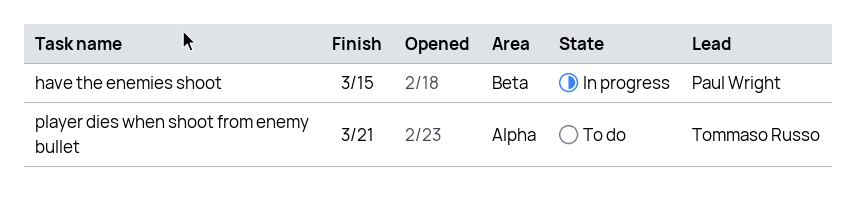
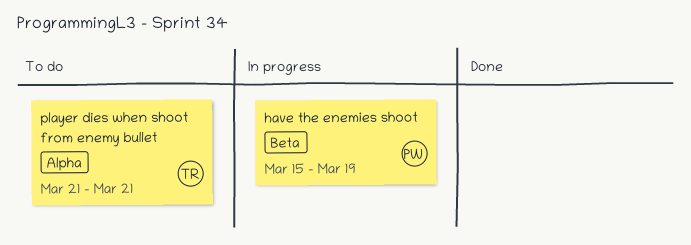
have the enemies shoot, due: Mar 15 -> Mar 19

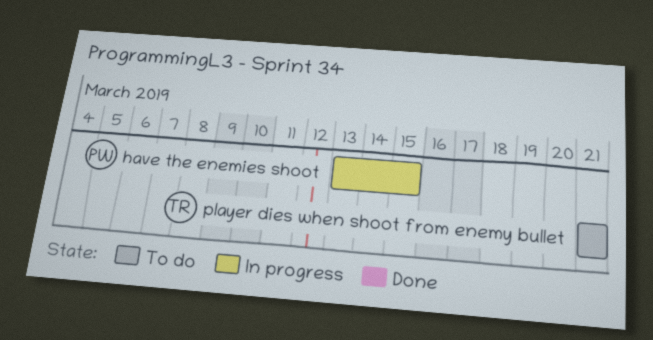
have the enemies shoot, start: Mar 15 -> Mar 13
have the enemies shoot, due: Mar 19 -> Mar 15

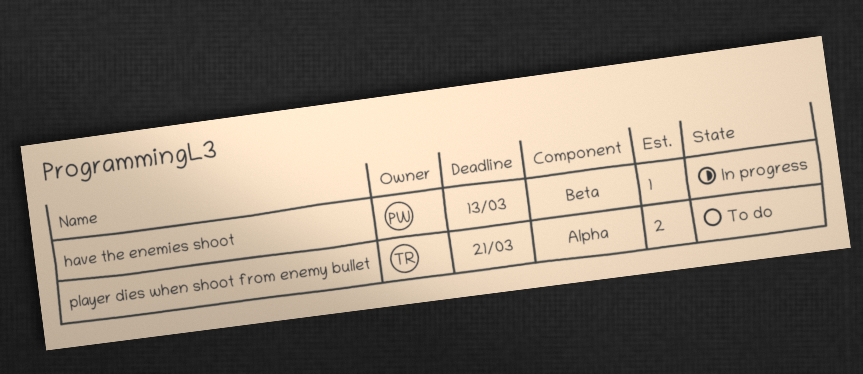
have the enemies shoot, due: Mar 15 -> Mar 13

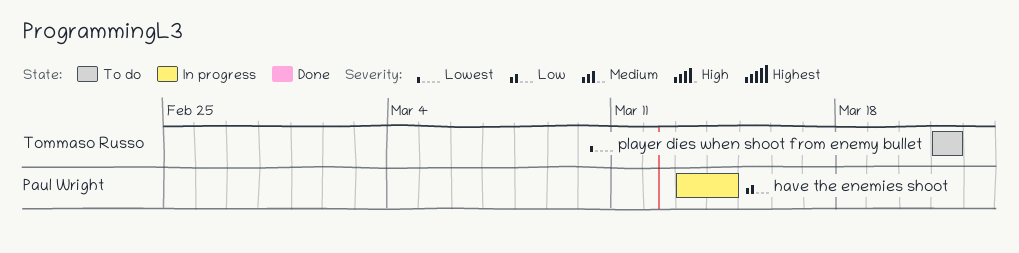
have the enemies shoot, due: Mar 13 -> Mar 14

